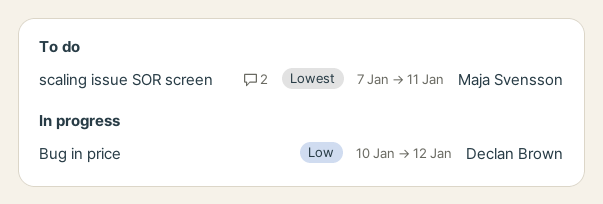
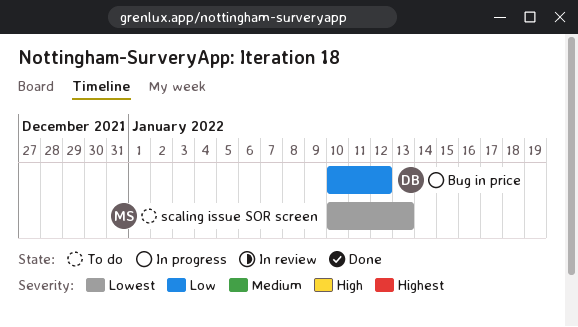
scaling issue SOR screen, start: Jan 7 -> Jan 10
scaling issue SOR screen, due: Jan 11 -> Jan 13

